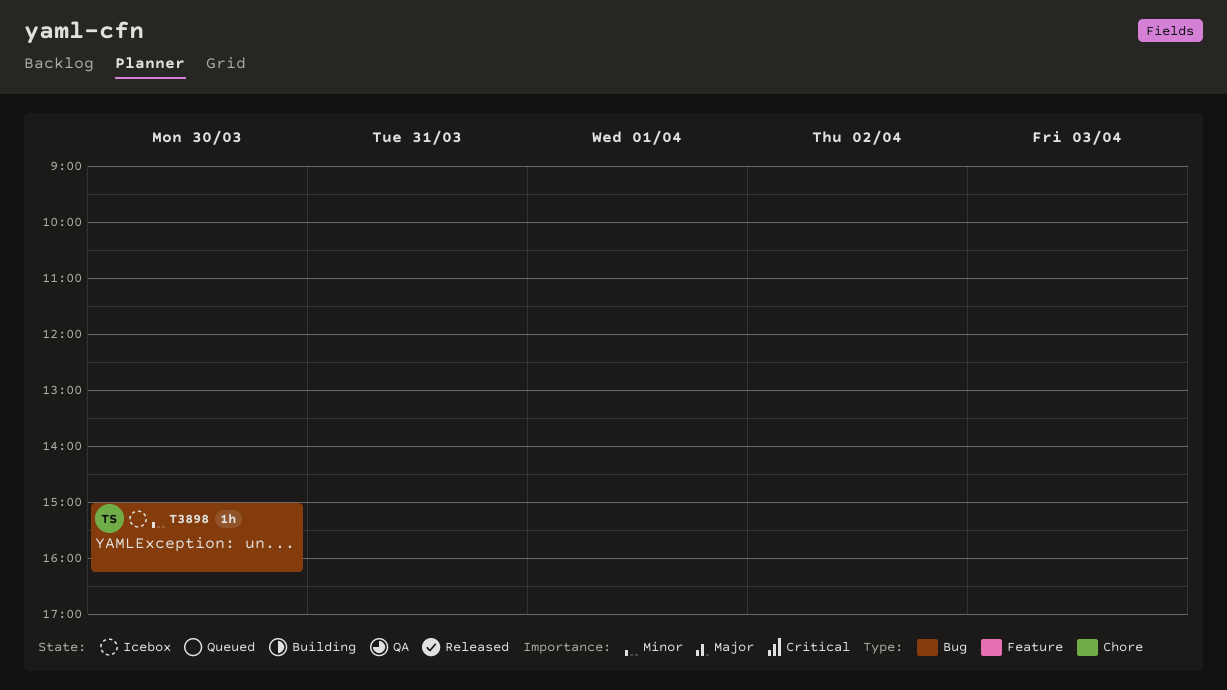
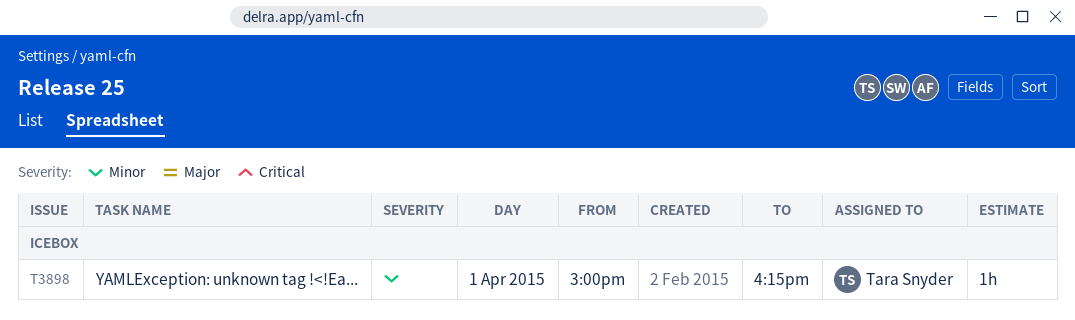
T3898, day: Mar 30 -> Apr 1

